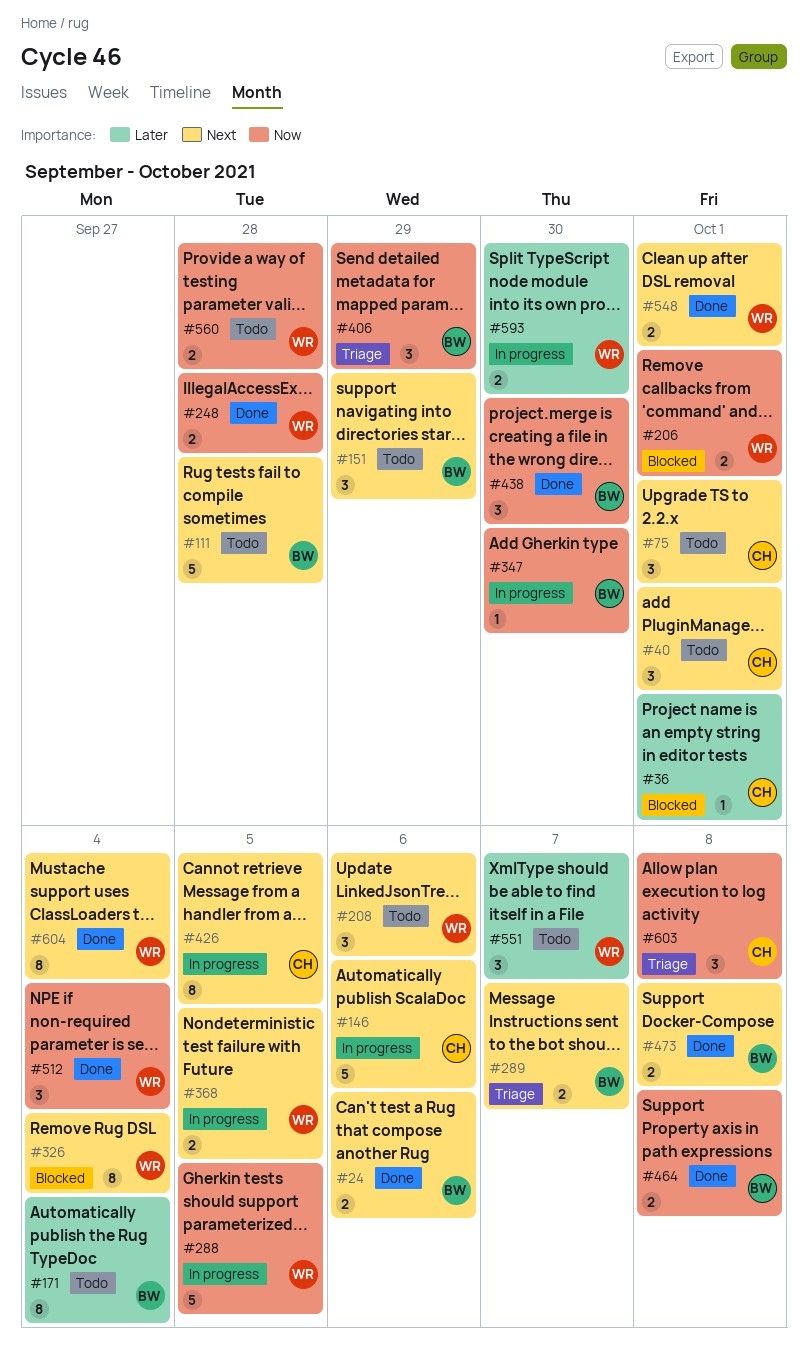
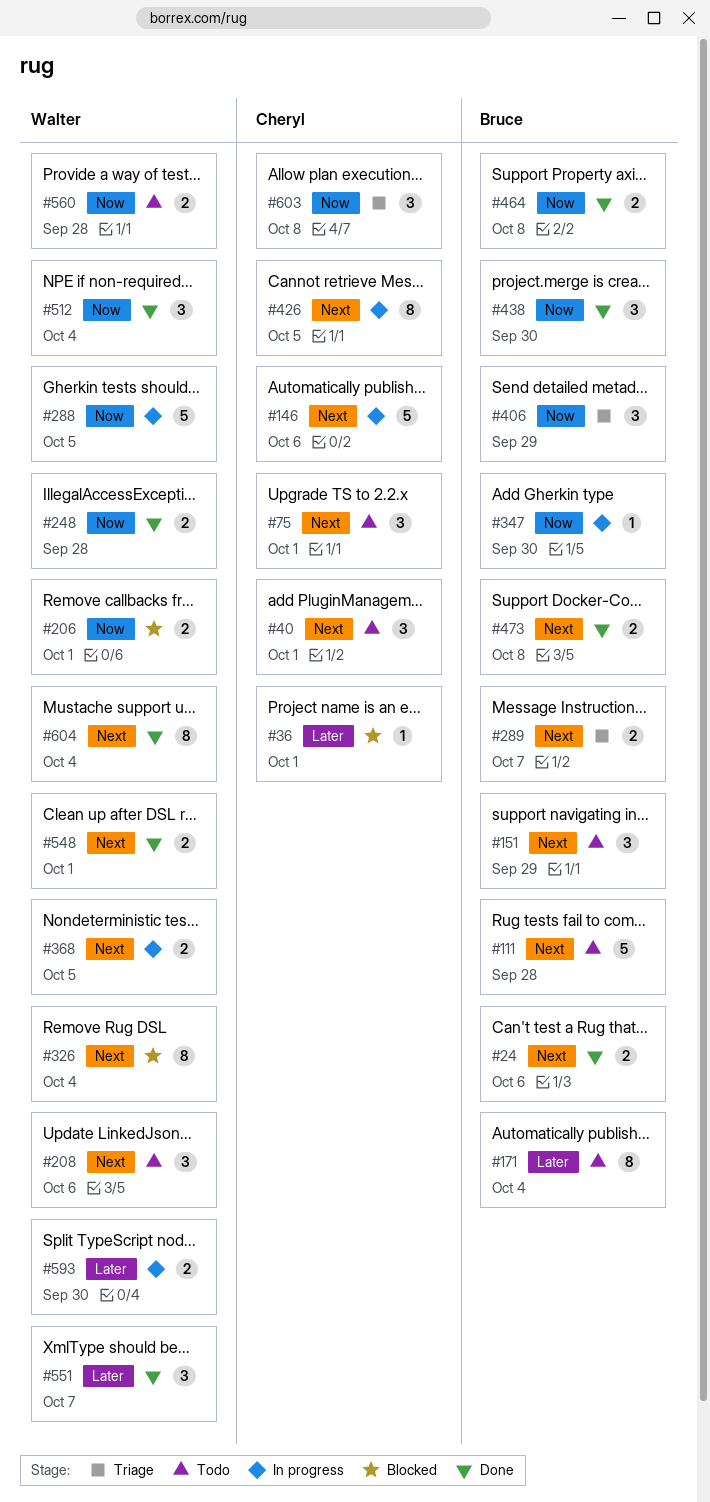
#551, status: Todo -> Done

